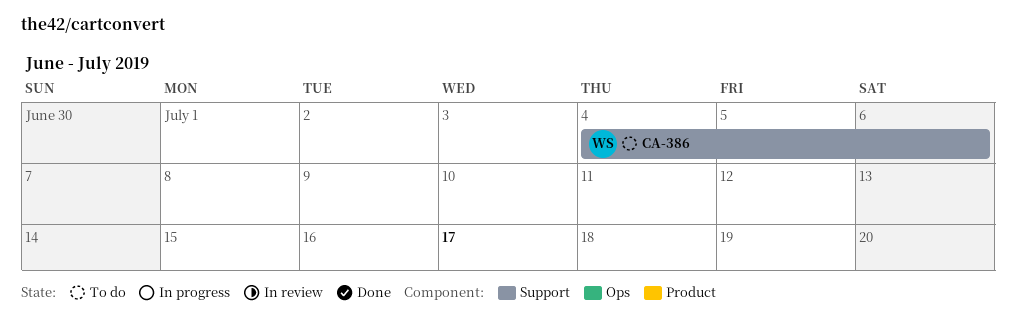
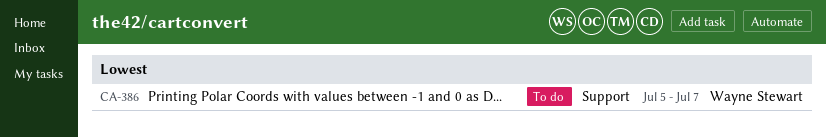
CA-386, start: Jul 4 -> Jul 5
CA-386, due: Jul 6 -> Jul 7

